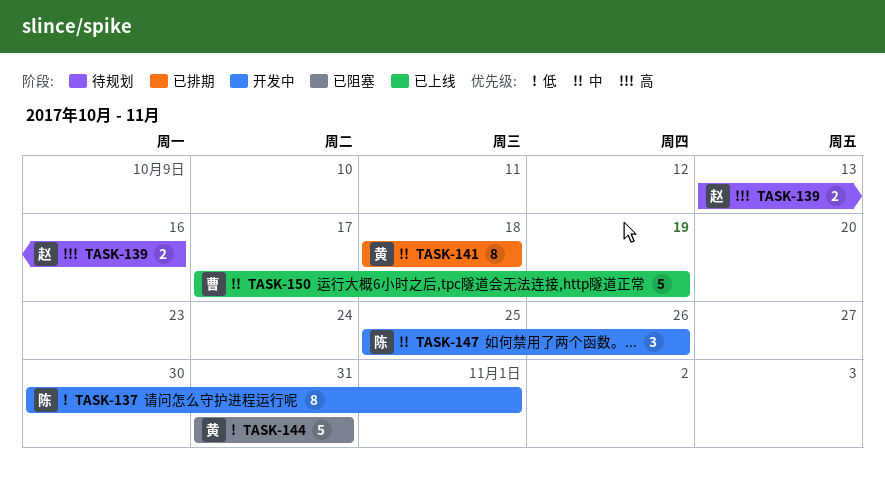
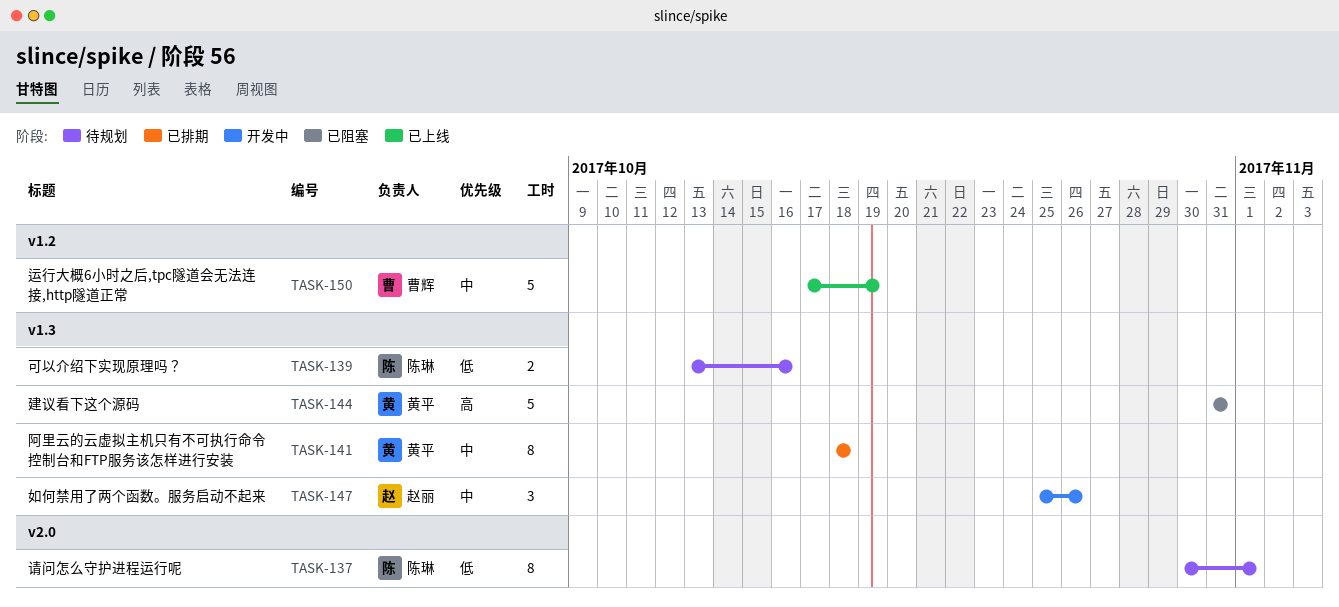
TASK-137, status: 开发中 -> 待规划
TASK-139, owner: 赵丽 -> 陈琳
TASK-139, priority: 高 -> 低
TASK-144, priority: 低 -> 高
TASK-147, owner: 陈琳 -> 赵丽

